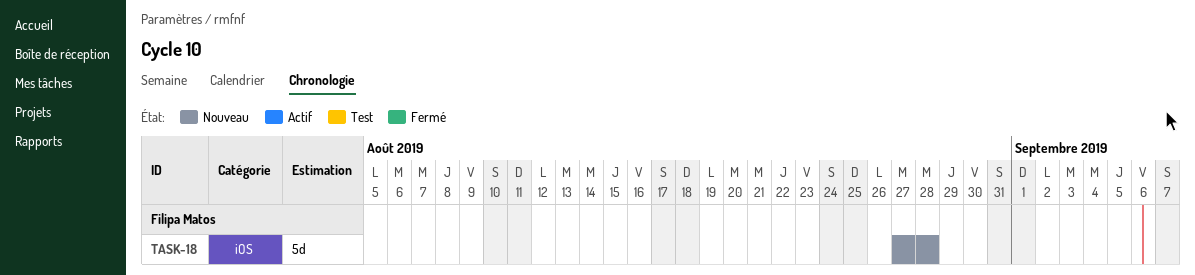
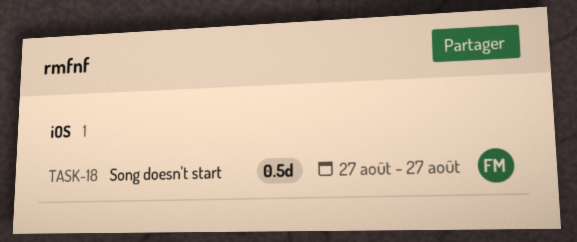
TASK-18, estimate: 5d -> 0.5d
TASK-18, due: Aug 28 -> Aug 27

